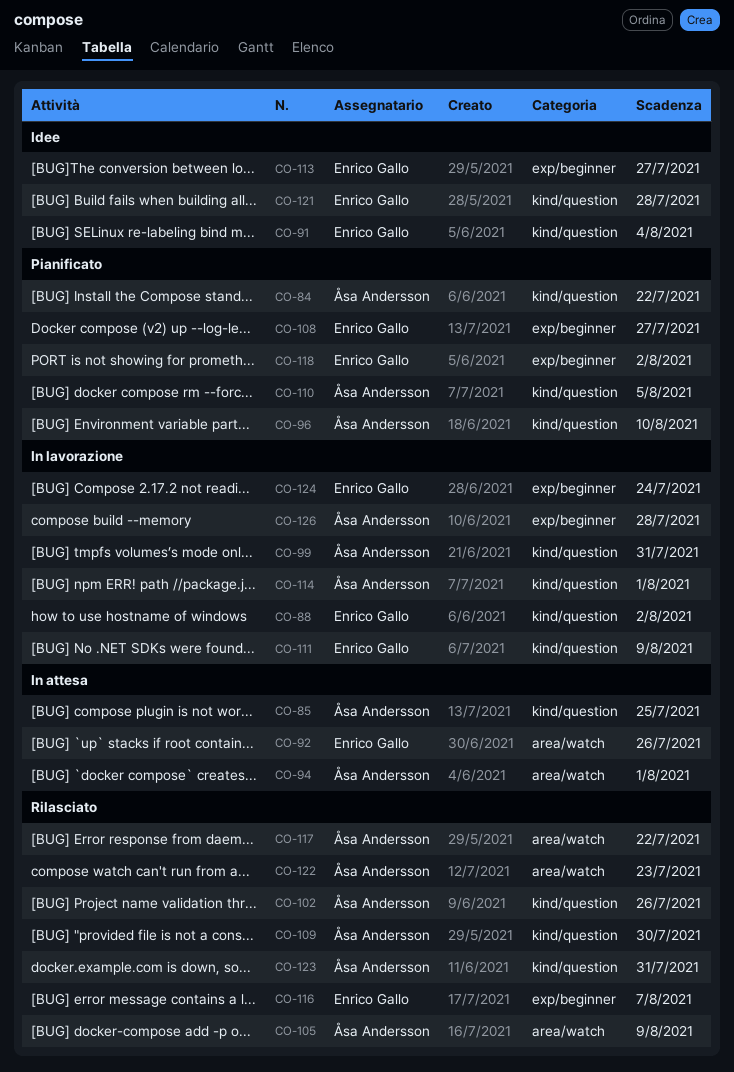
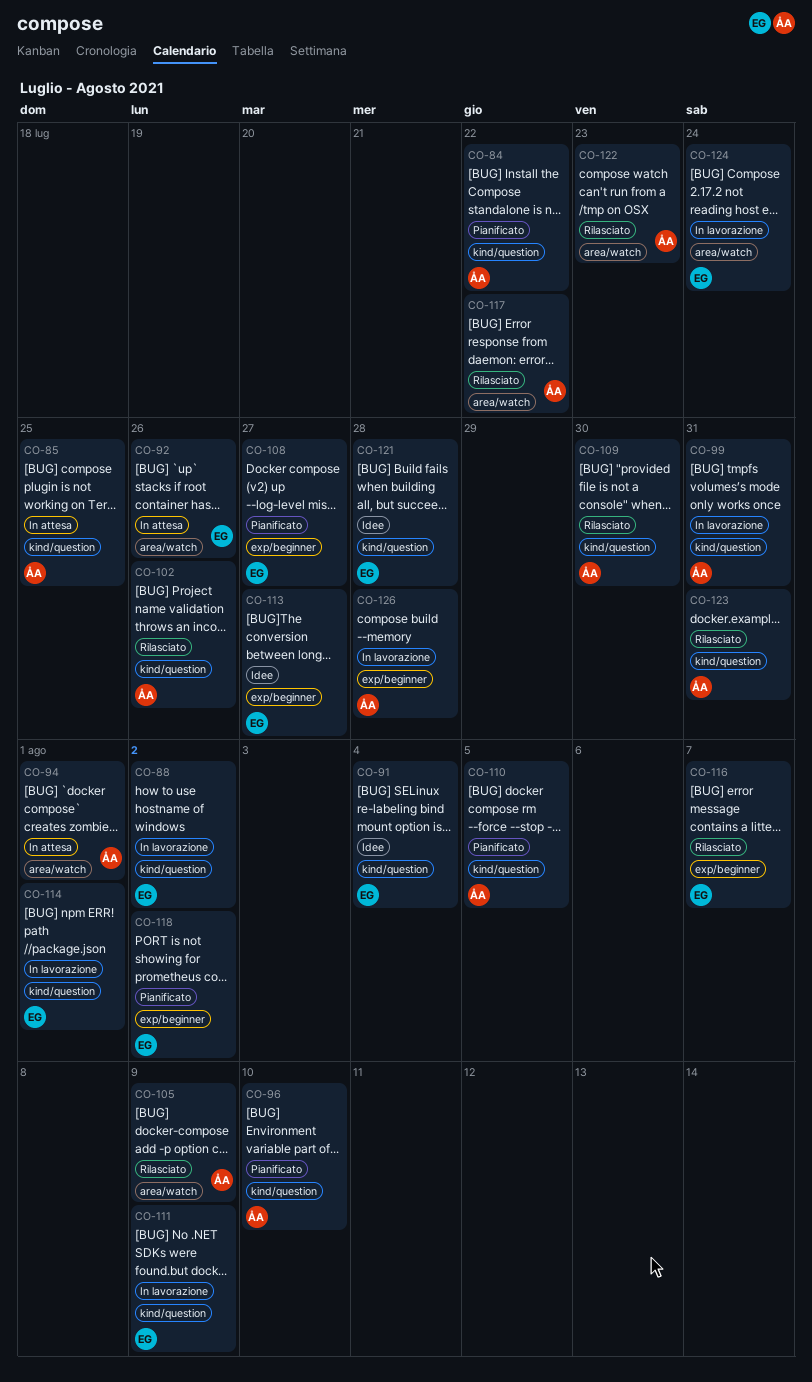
CO-114, owner: Åsa Andersson -> Enrico Gallo
CO-124, label: exp/beginner -> area/watch

